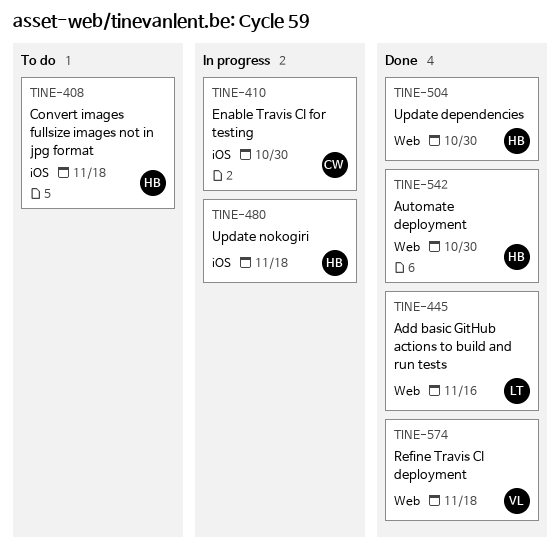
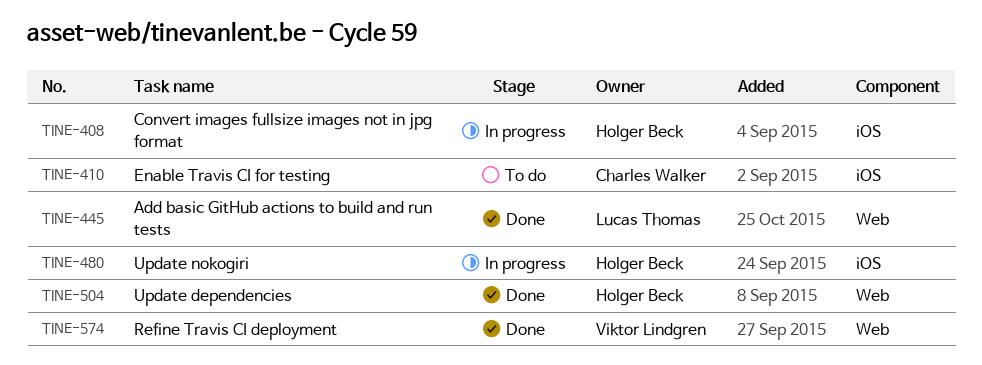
TINE-408, status: To do -> In progress
TINE-410, status: In progress -> To do
TINE-542: present -> none

